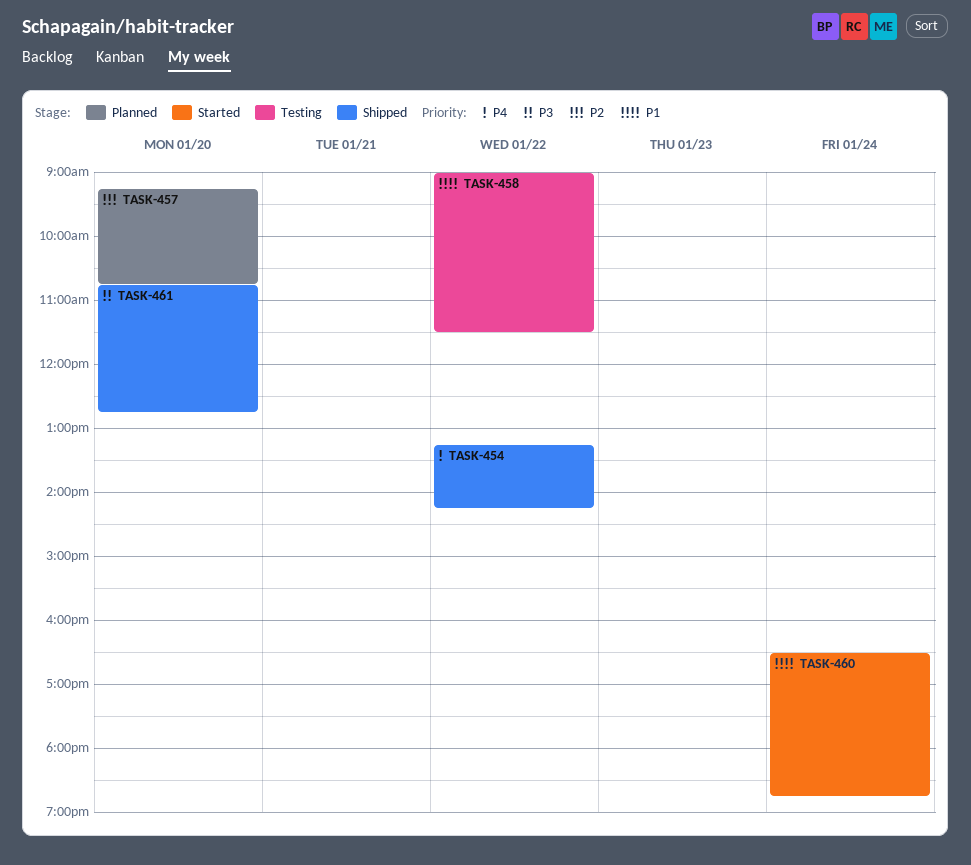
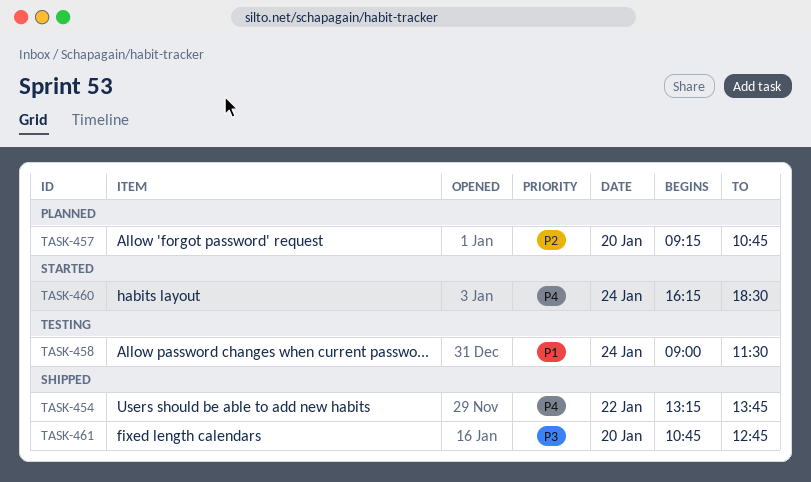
TASK-454, ends: 14:15 -> 13:45
TASK-458, day: Jan 22 -> Jan 24
TASK-460, priority: P1 -> P4
TASK-460, begins: 16:30 -> 16:15
TASK-460, ends: 18:45 -> 18:30

